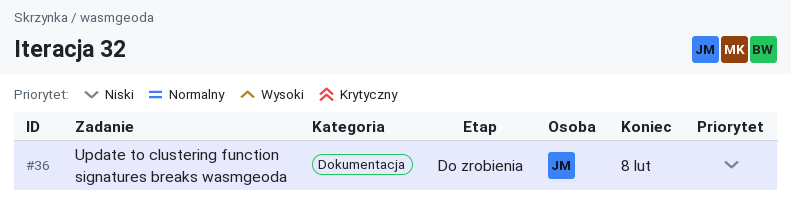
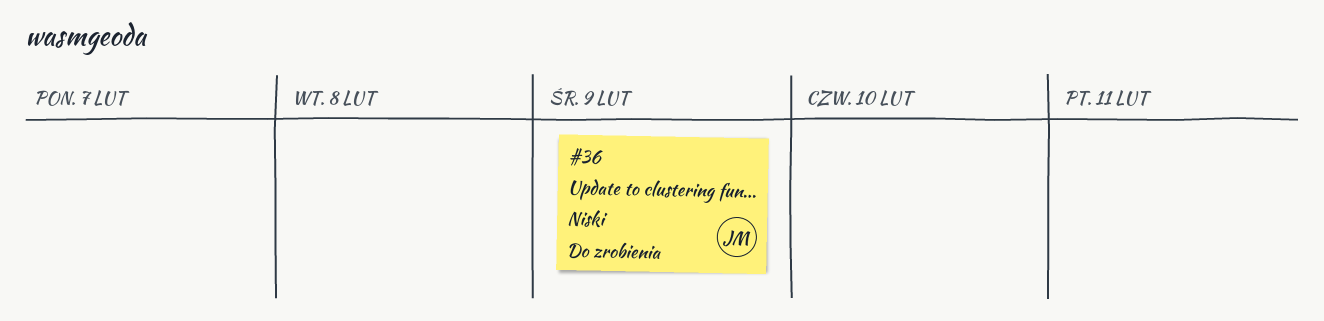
#36, due: Feb 8 -> Feb 9

